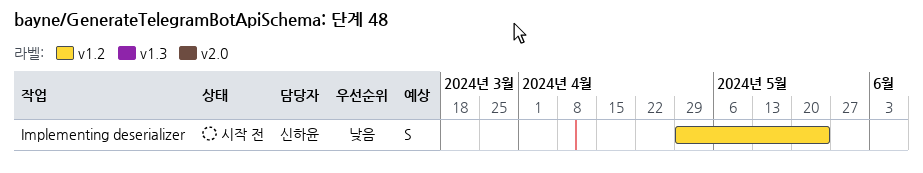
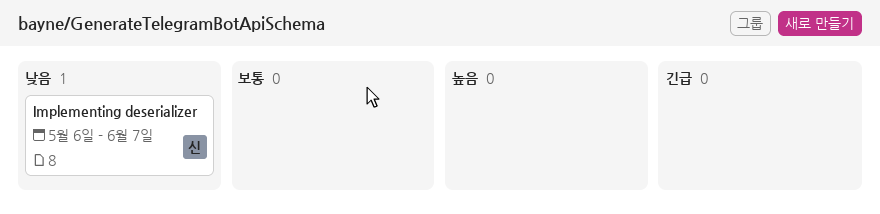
Implementing deserializer, start: Apr 29 -> May 6
Implementing deserializer, due: May 24 -> Jun 7

